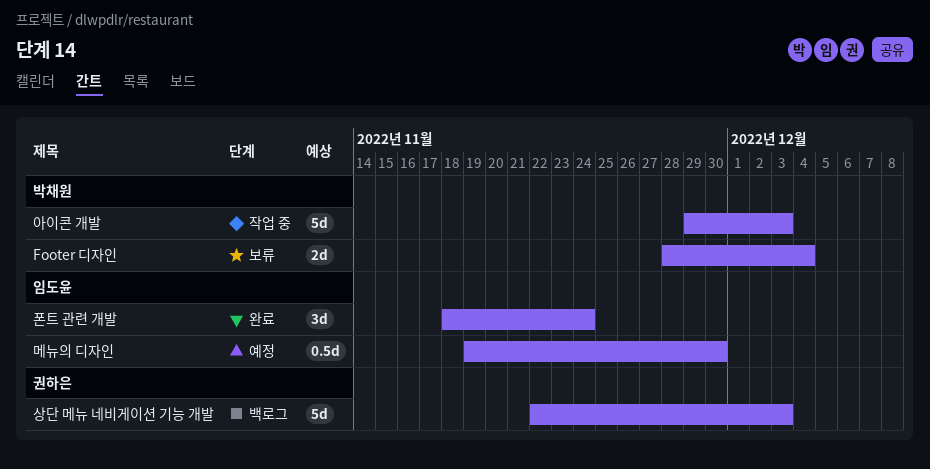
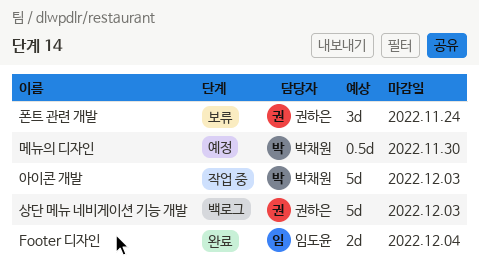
Footer 디자인, status: 보류 -> 완료
Footer 디자인, owner: 박채원 -> 임도윤
메뉴의 디자인, owner: 임도윤 -> 박채원
폰트 관련 개발, status: 완료 -> 보류
폰트 관련 개발, owner: 임도윤 -> 권하은

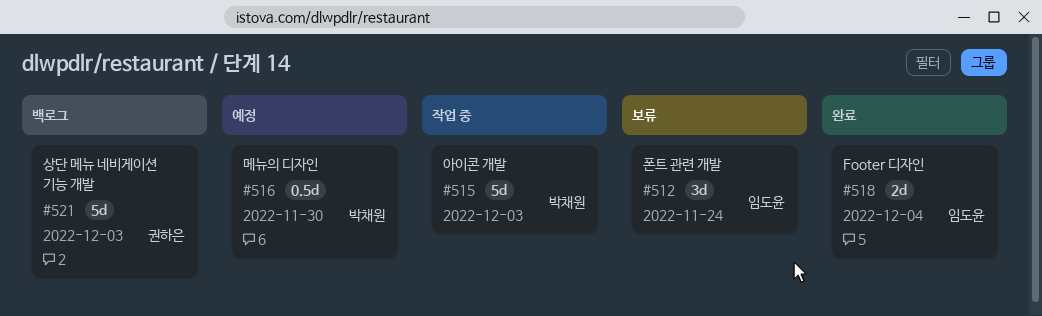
폰트 관련 개발, owner: 권하은 -> 임도윤

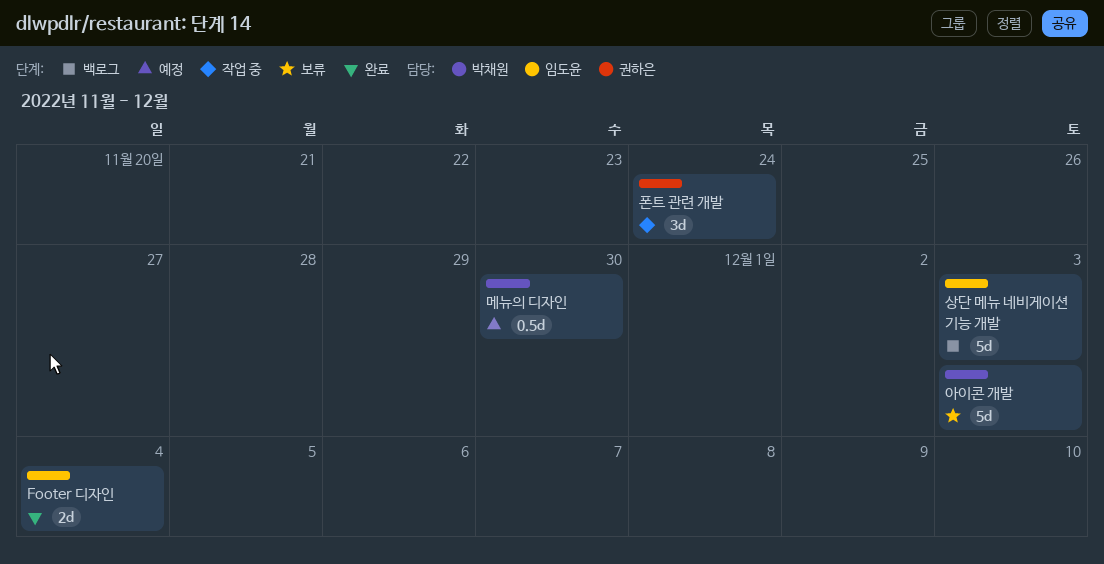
상단 메뉴 네비게이션 기능 개발, owner: 권하은 -> 임도윤
아이콘 개발, status: 작업 중 -> 보류
폰트 관련 개발, status: 보류 -> 작업 중
폰트 관련 개발, owner: 임도윤 -> 권하은

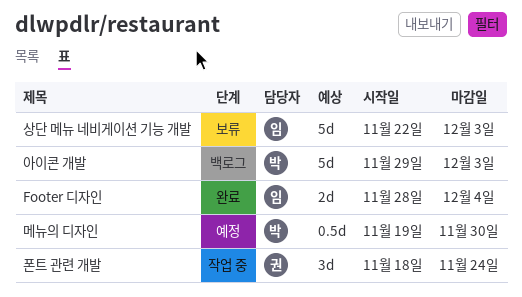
상단 메뉴 네비게이션 기능 개발, status: 백로그 -> 보류
아이콘 개발, status: 보류 -> 백로그

